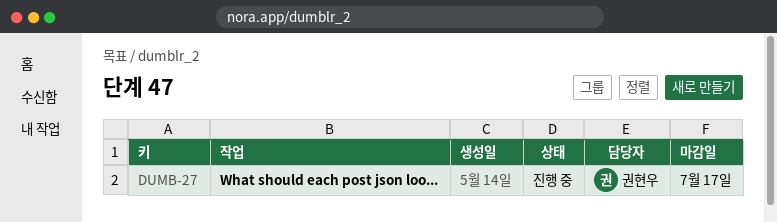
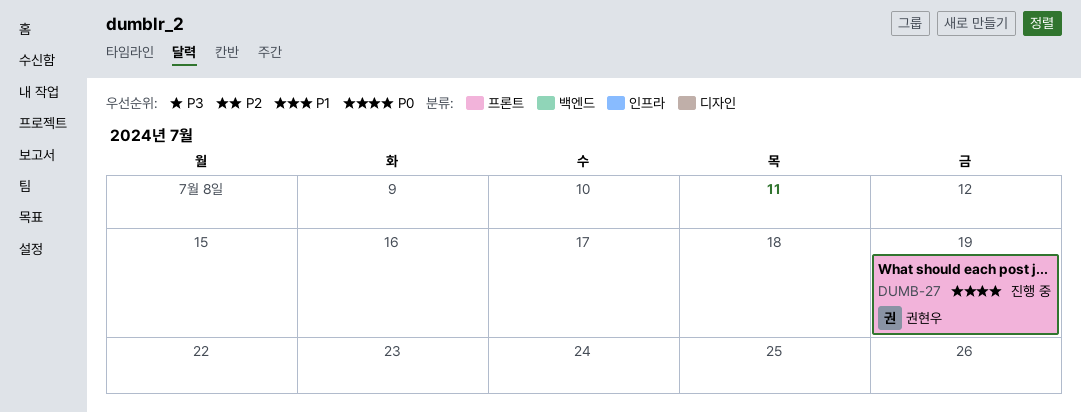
DUMB-27, due: Jul 17 -> Jul 19

